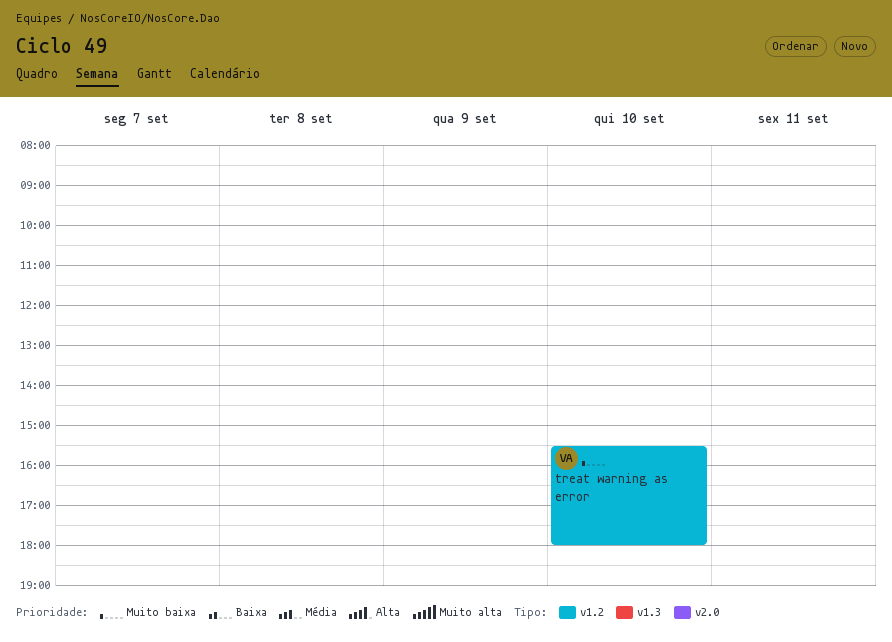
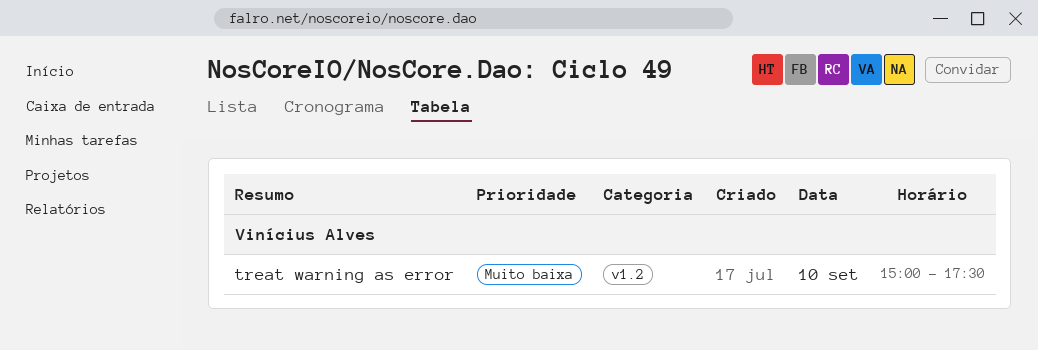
treat warning as error, begins: 15:30 -> 15:00
treat warning as error, ends: 18:00 -> 17:30

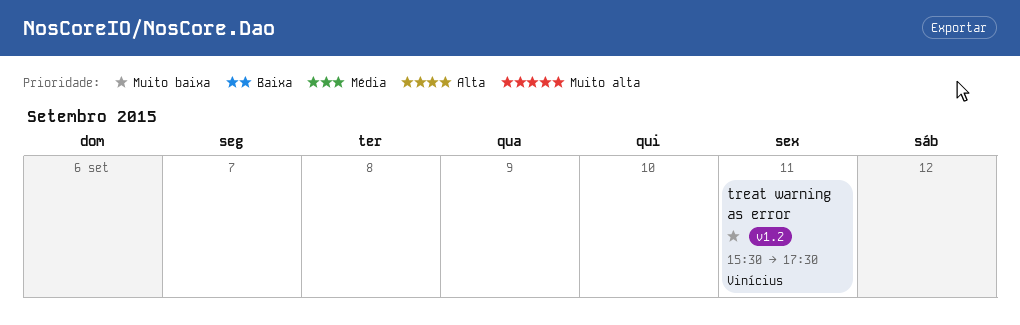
treat warning as error, day: Sep 10 -> Sep 11
treat warning as error, begins: 15:00 -> 15:30

